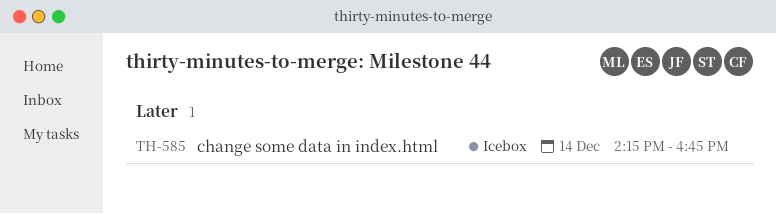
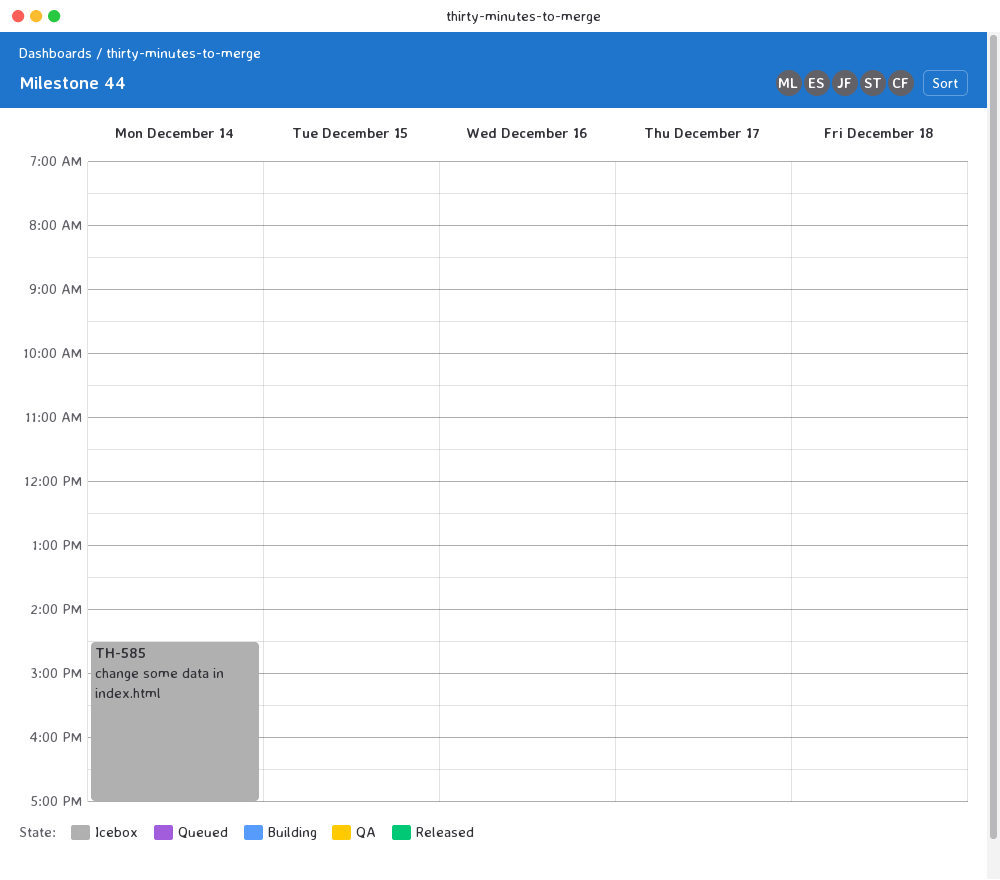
TH-585, begins: 14:15 -> 14:30
TH-585, ends: 16:45 -> 17:00

